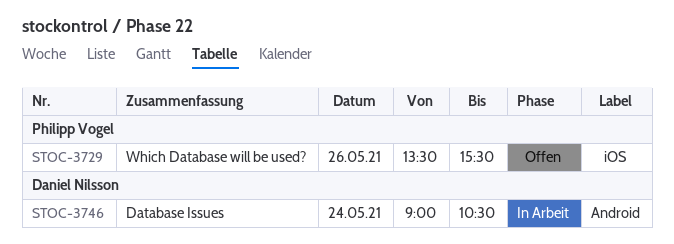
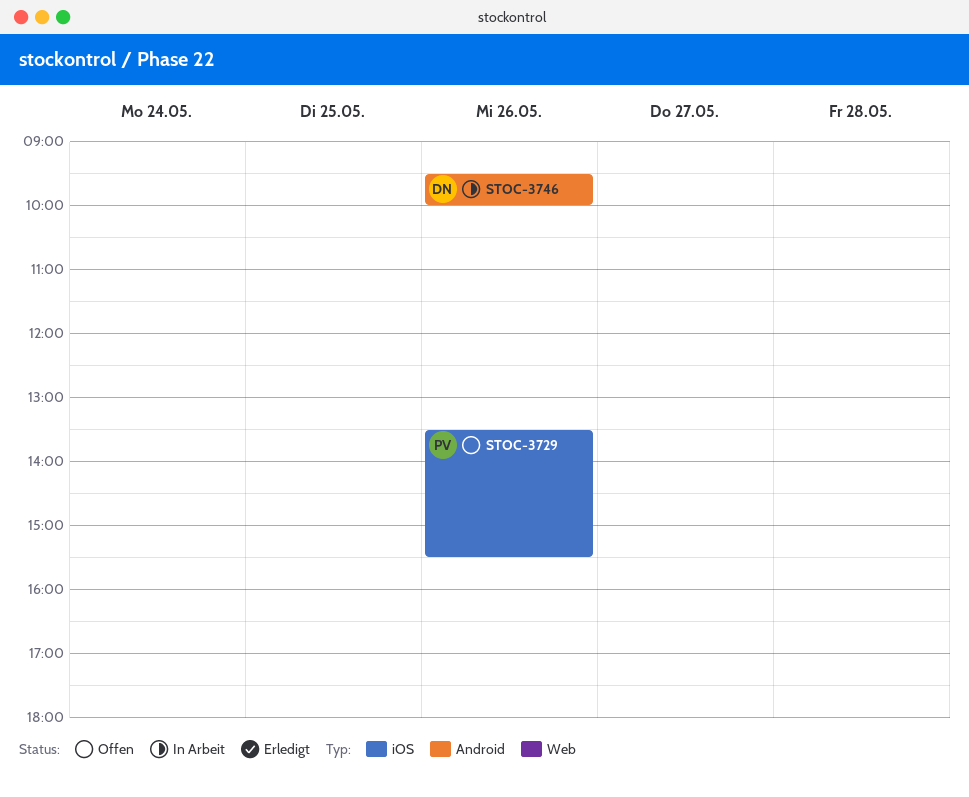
STOC-3746, day: May 24 -> May 26
STOC-3746, begins: 09:00 -> 09:30
STOC-3746, ends: 10:30 -> 10:00

